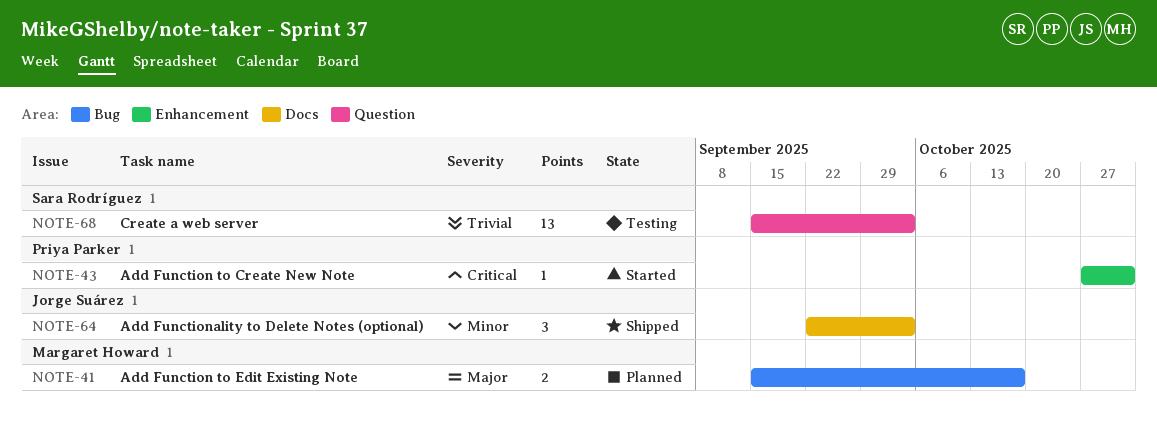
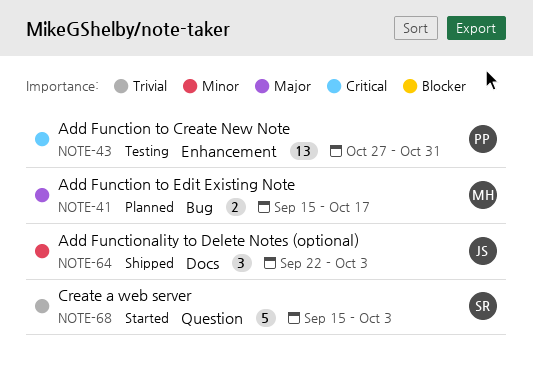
NOTE-43, status: Started -> Testing
NOTE-43, estimate: 1 -> 13
NOTE-68, status: Testing -> Started
NOTE-68, estimate: 13 -> 5

